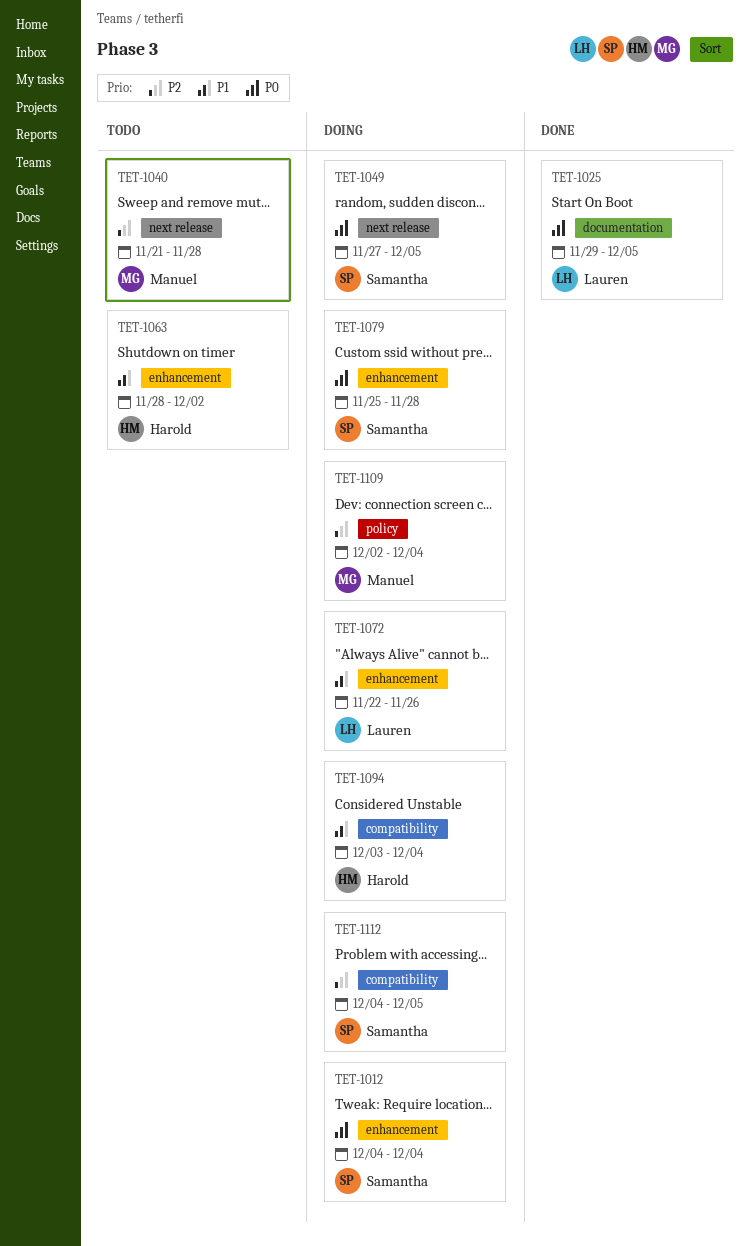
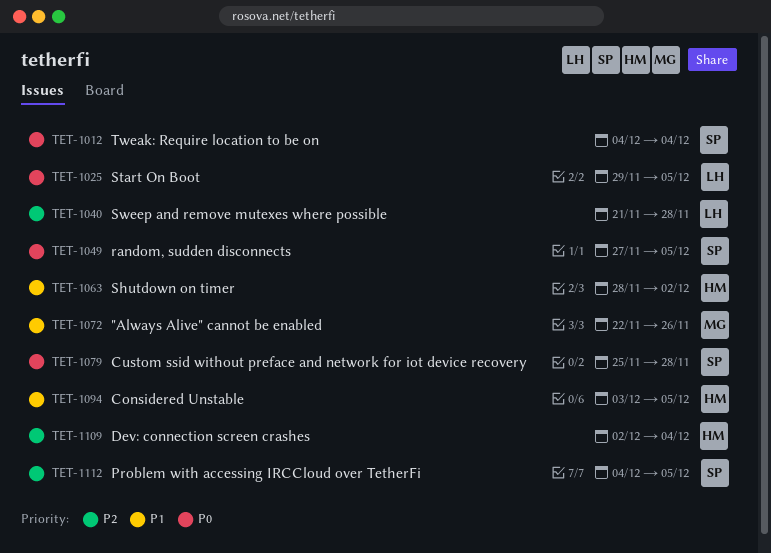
TET-1040, owner: Manuel -> Lauren
TET-1072, owner: Lauren -> Manuel
TET-1094, due: Dec 4 -> Dec 5
TET-1109, owner: Manuel -> Harold

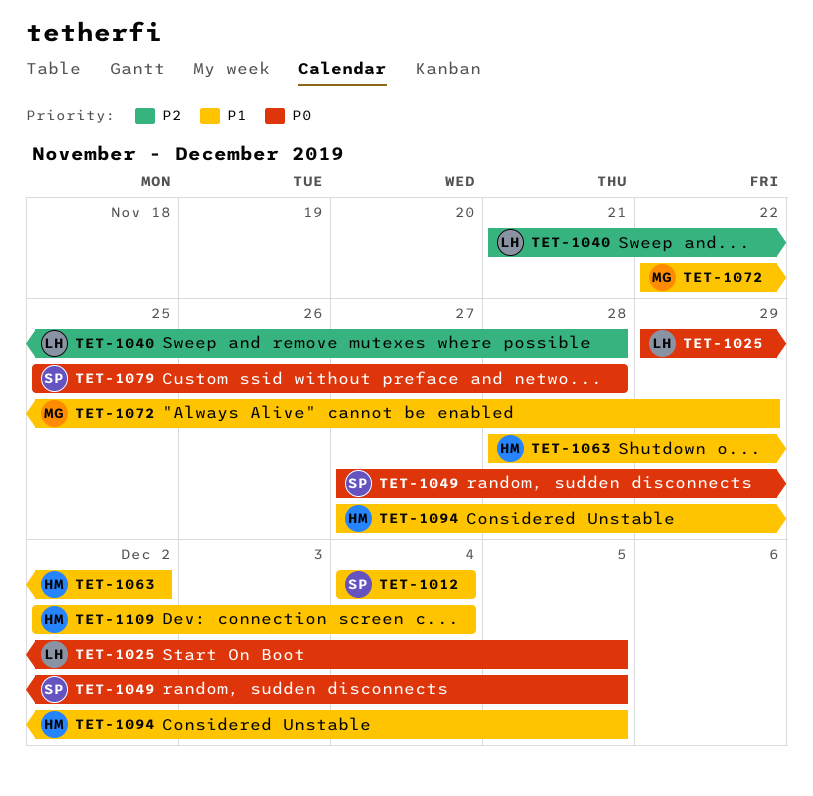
TET-1012, priority: P0 -> P1
TET-1072, due: Nov 26 -> Nov 29
TET-1094, start: Dec 3 -> Nov 27
TET-1109, priority: P2 -> P1
TET-1112: present -> none

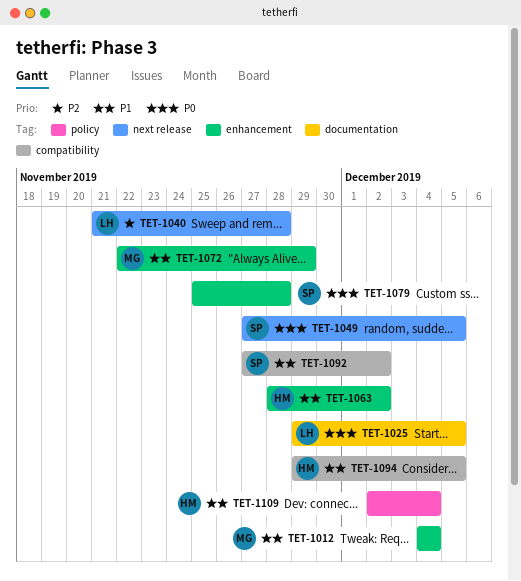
TET-1012, owner: SP -> MG
TET-1092: none -> present
TET-1094, start: Nov 27 -> Nov 29

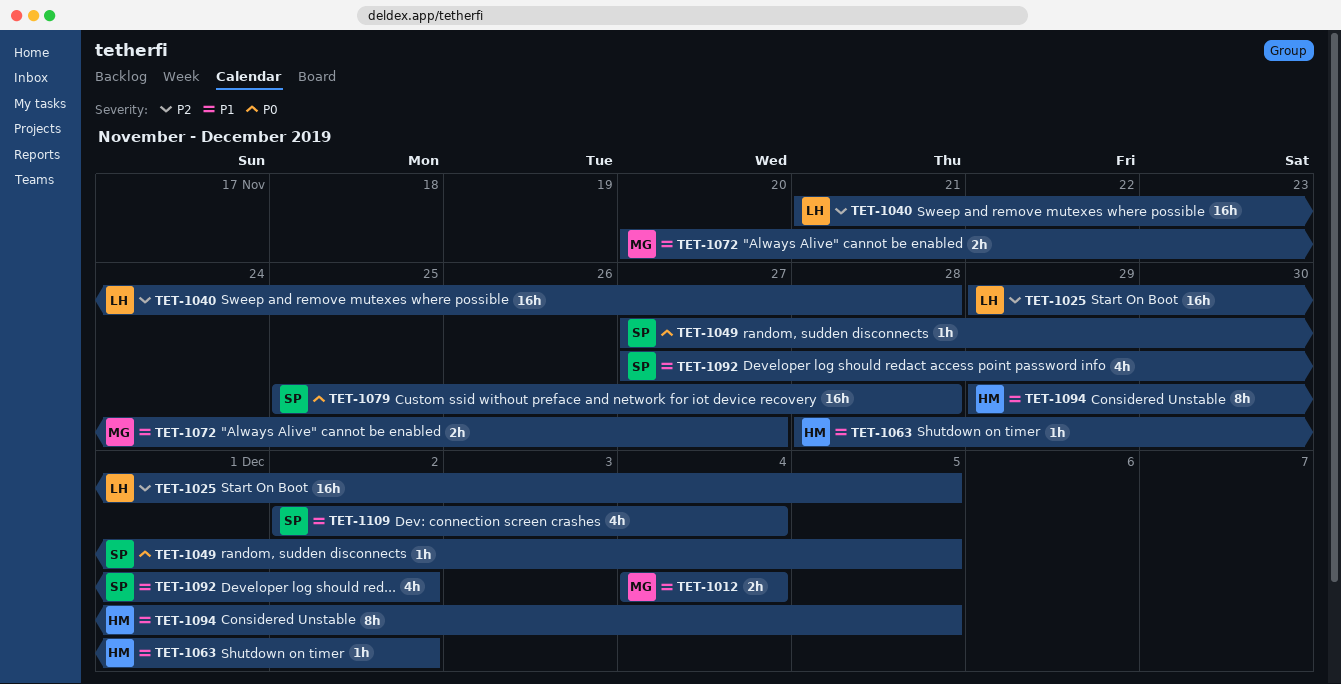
TET-1025, priority: P0 -> P2
TET-1072, start: Nov 22 -> Nov 20
TET-1072, due: Nov 29 -> Nov 27
TET-1109, owner: HM -> SP

